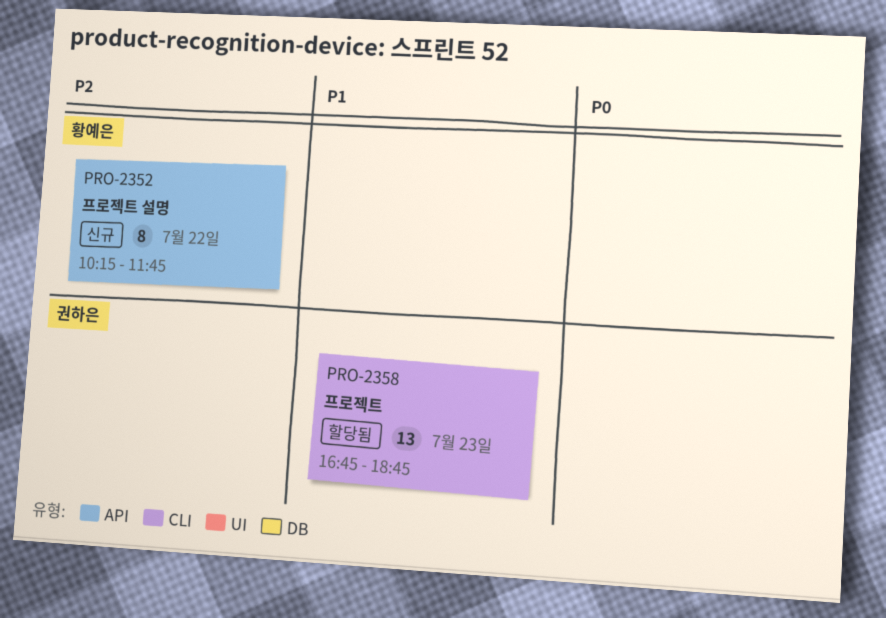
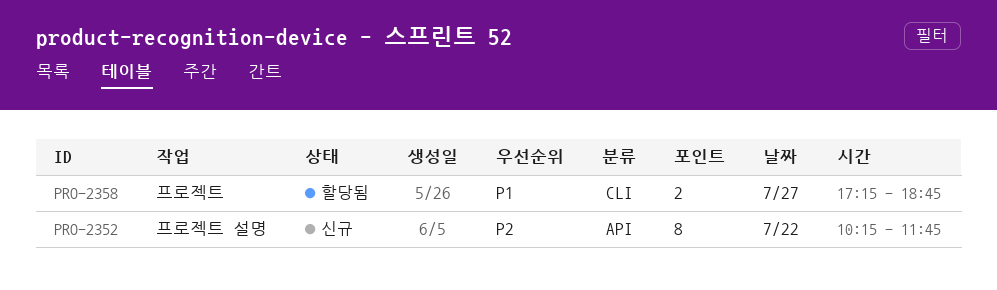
PRO-2358, estimate: 13 -> 2
PRO-2358, day: Jul 23 -> Jul 27
PRO-2358, begins: 16:45 -> 17:15

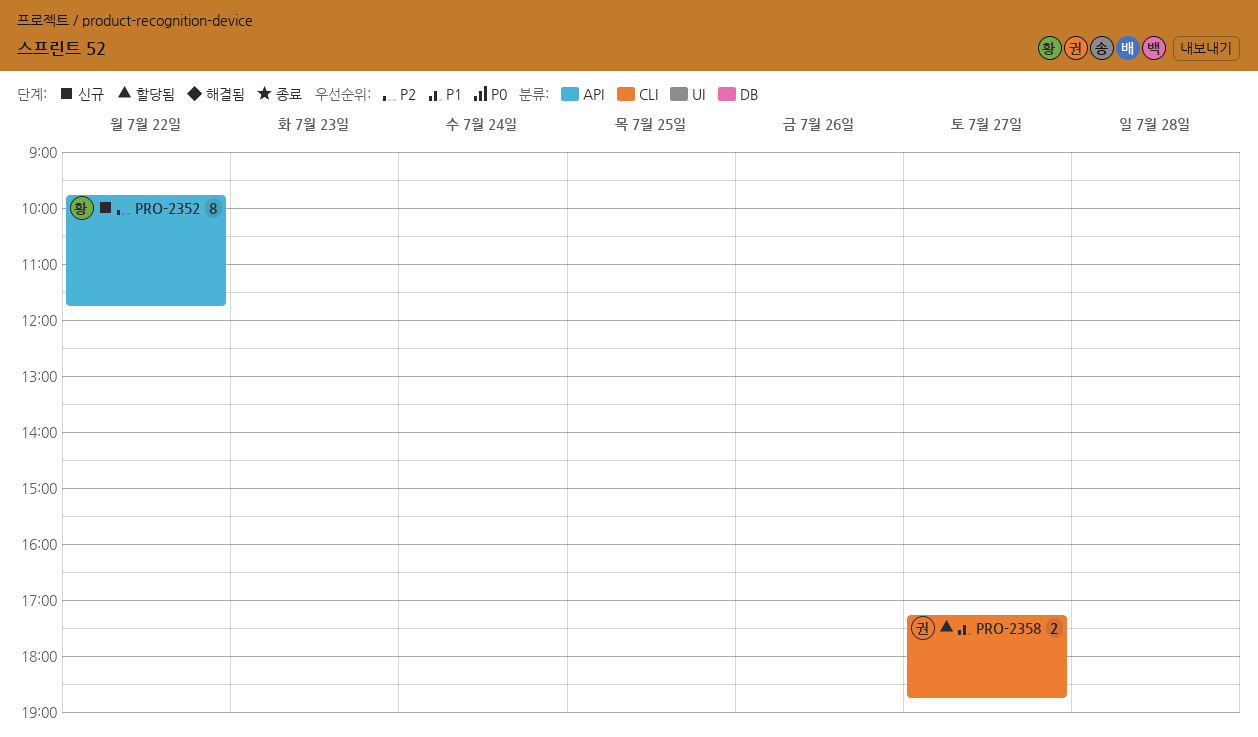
PRO-2352, begins: 10:15 -> 09:45

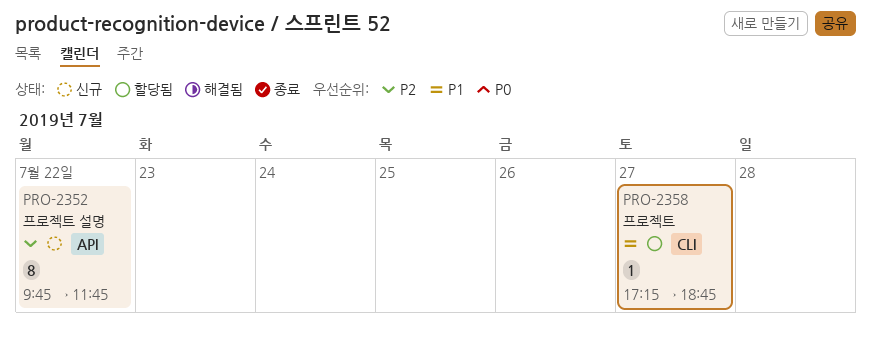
PRO-2358, estimate: 2 -> 1

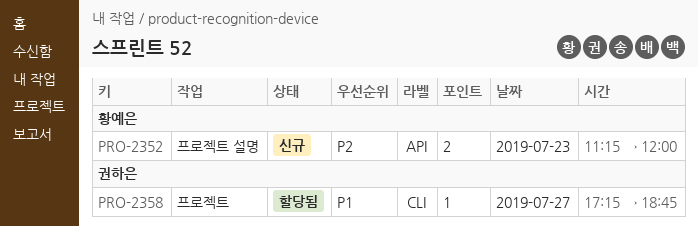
PRO-2352, estimate: 8 -> 2
PRO-2352, day: Jul 22 -> Jul 23
PRO-2352, begins: 09:45 -> 11:15
PRO-2352, ends: 11:45 -> 12:00

